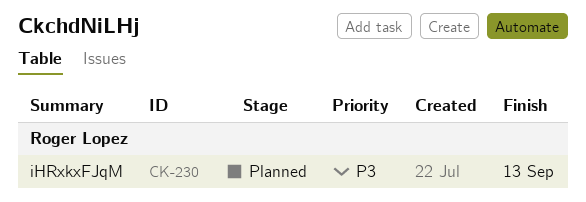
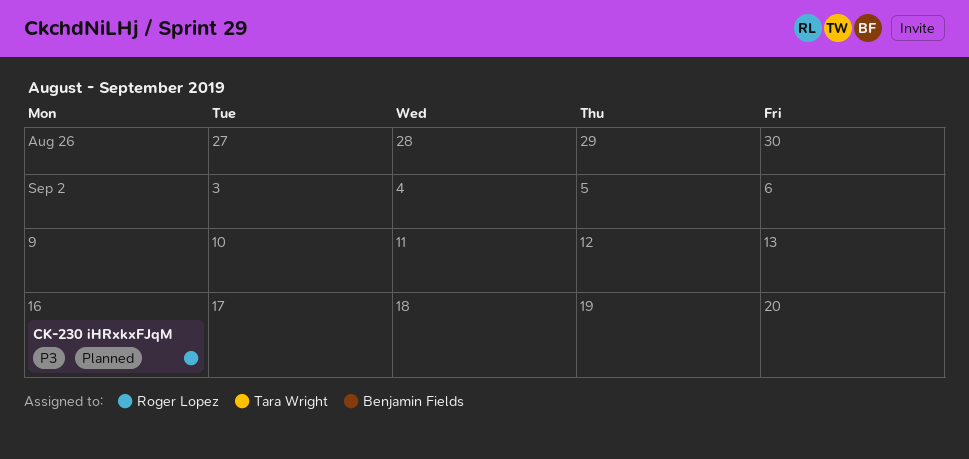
CK-230, due: Sep 13 -> Sep 16

